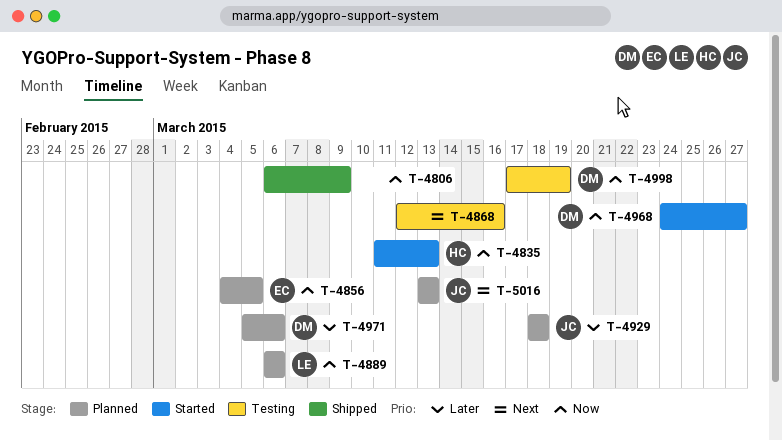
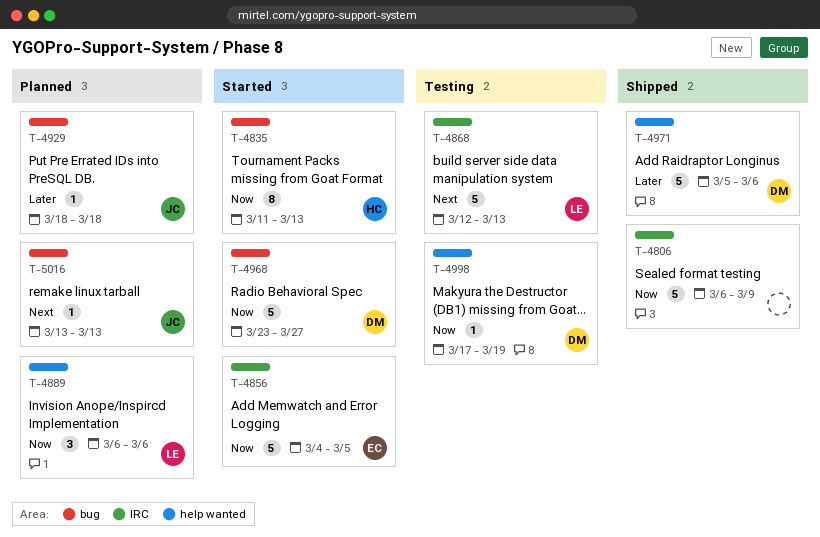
T-4856, status: Planned -> Started
T-4868, owner: none -> LE
T-4868, due: Mar 16 -> Mar 13
T-4968, start: Mar 24 -> Mar 23
T-4971, status: Planned -> Shipped

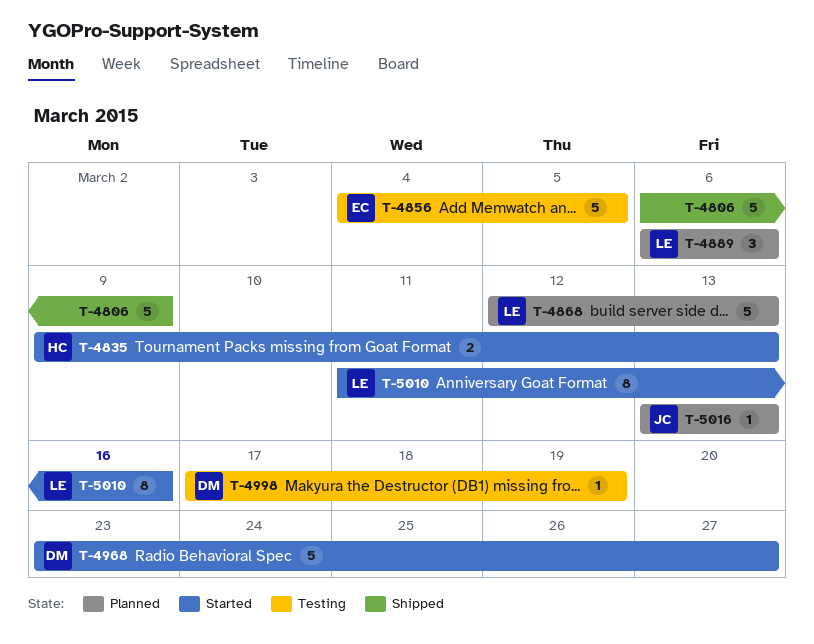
T-4835, estimate: 8 -> 2
T-4835, start: Mar 11 -> Mar 9
T-4856, status: Started -> Testing
T-4868, status: Testing -> Planned
T-4929: present -> none
T-4971: present -> none
T-5010: none -> present

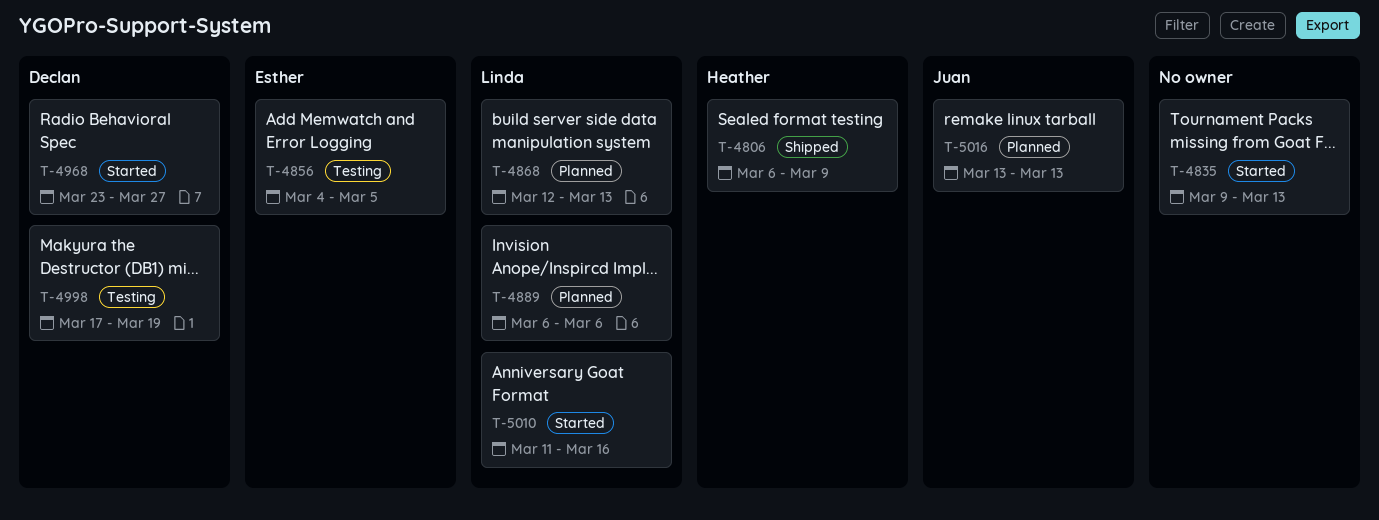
T-4806, owner: none -> Heather
T-4835, owner: Heather -> none

